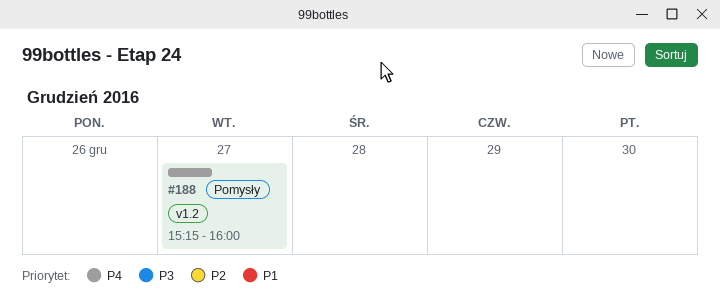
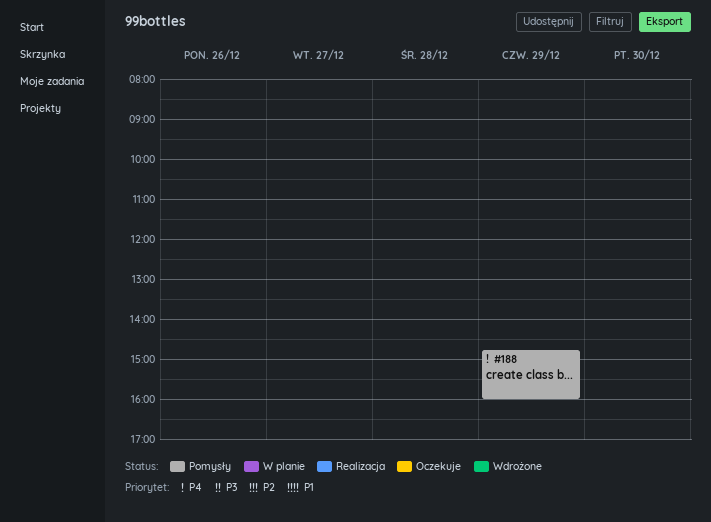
#188, day: Dec 27 -> Dec 29
#188, begins: 15:15 -> 14:45

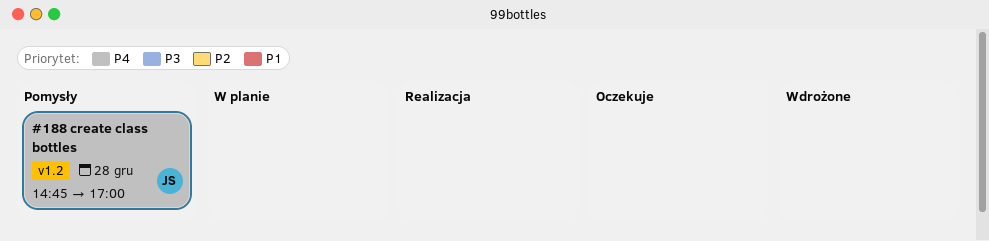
#188, day: Dec 29 -> Dec 28
#188, ends: 16:00 -> 17:00

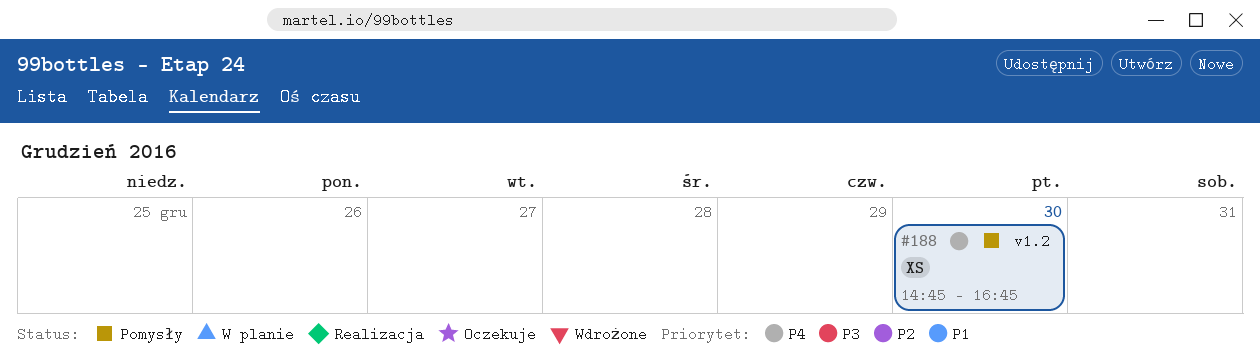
#188, day: Dec 28 -> Dec 30
#188, ends: 17:00 -> 16:45

